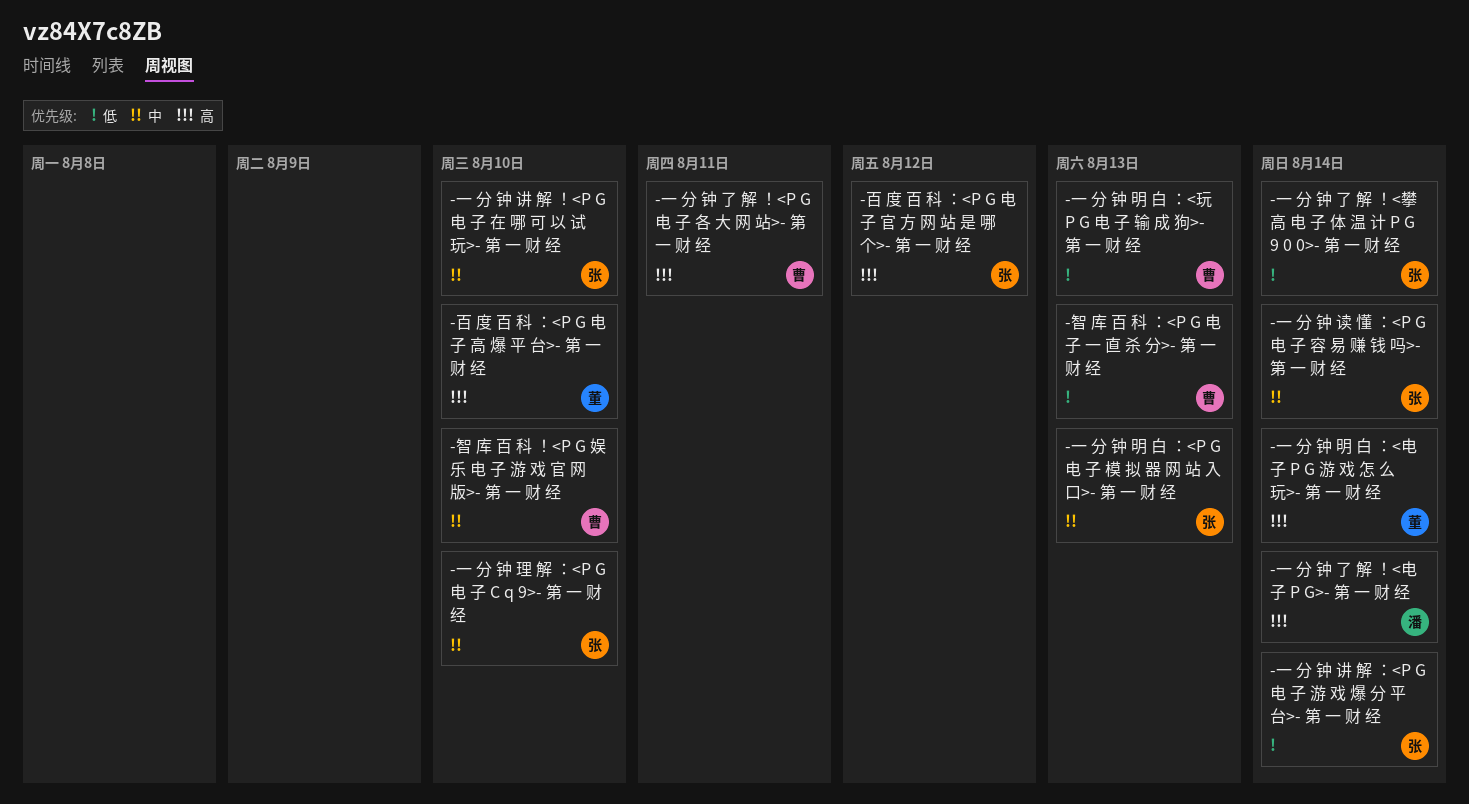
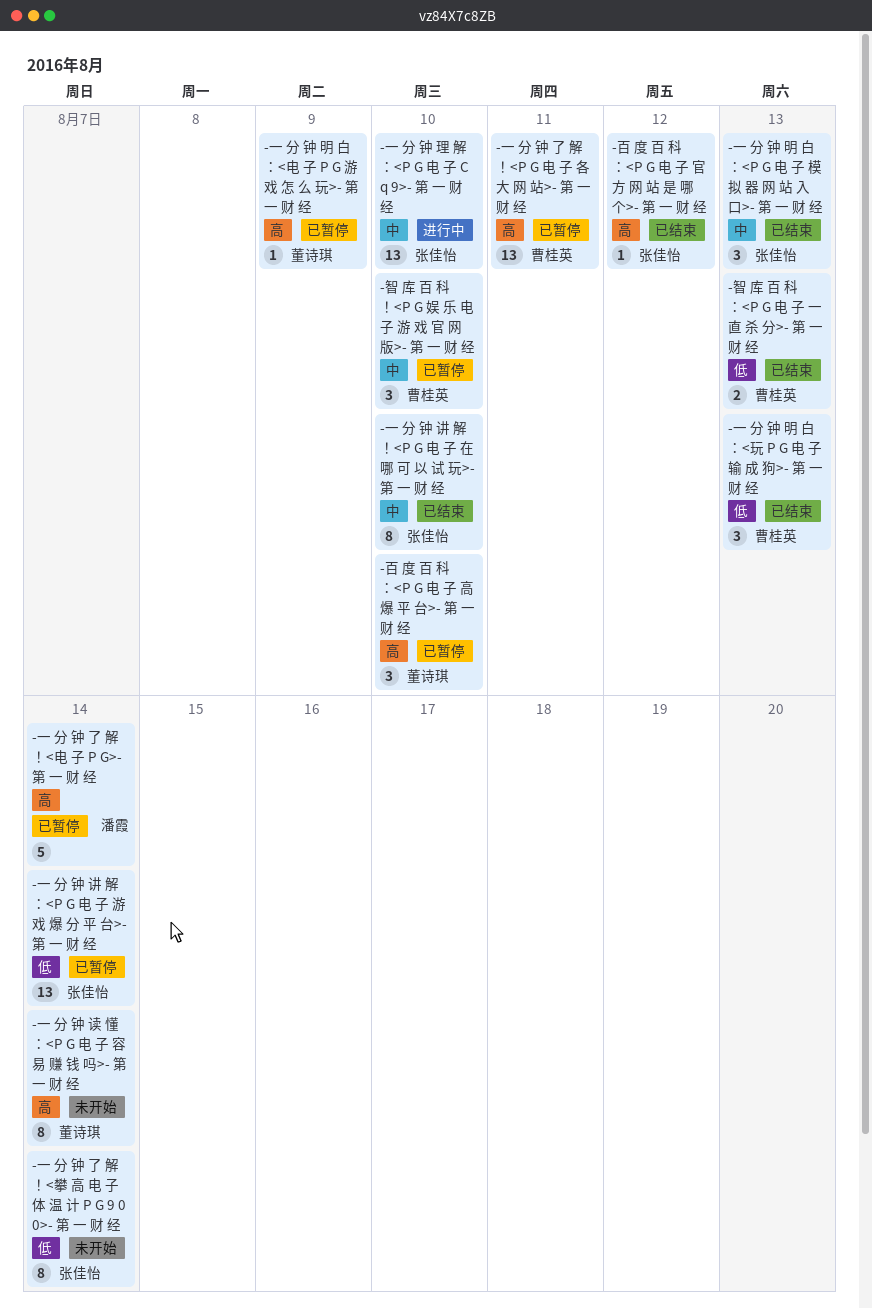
-一 分 钟 明 白 ：<电 子 P G 游 戏 怎 么 玩>- 第 一 财 经, due: Aug 14 -> Aug 9
-一 分 钟 读 懂 ：<P G 电 子 容 易 赚 钱 吗>- 第 一 财 经, owner: 张佳怡 -> 董诗琪
-一 分 钟 读 懂 ：<P G 电 子 容 易 赚 钱 吗>- 第 一 财 经, priority: 中 -> 高

